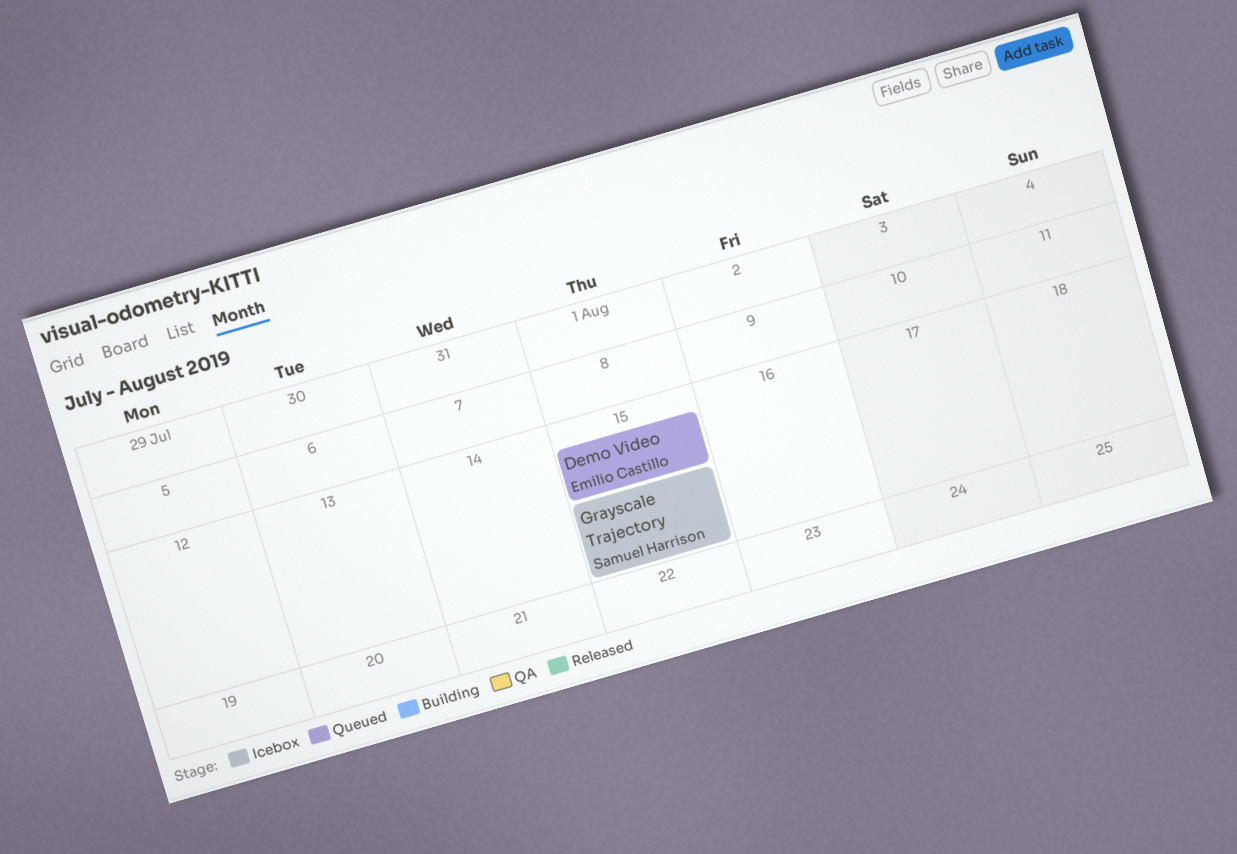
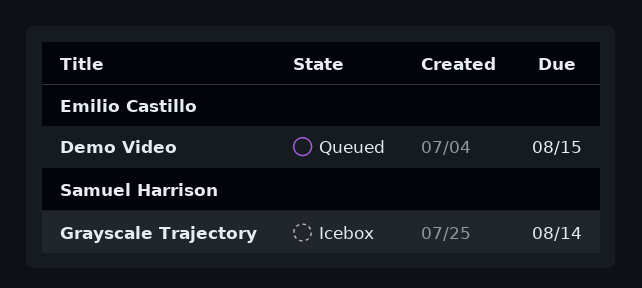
Grayscale Trajectory, due: Aug 15 -> Aug 14

